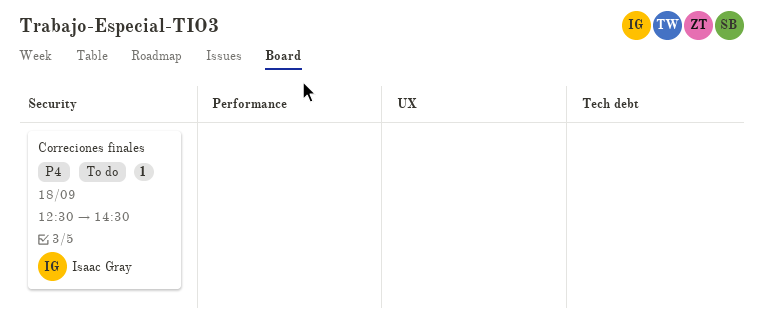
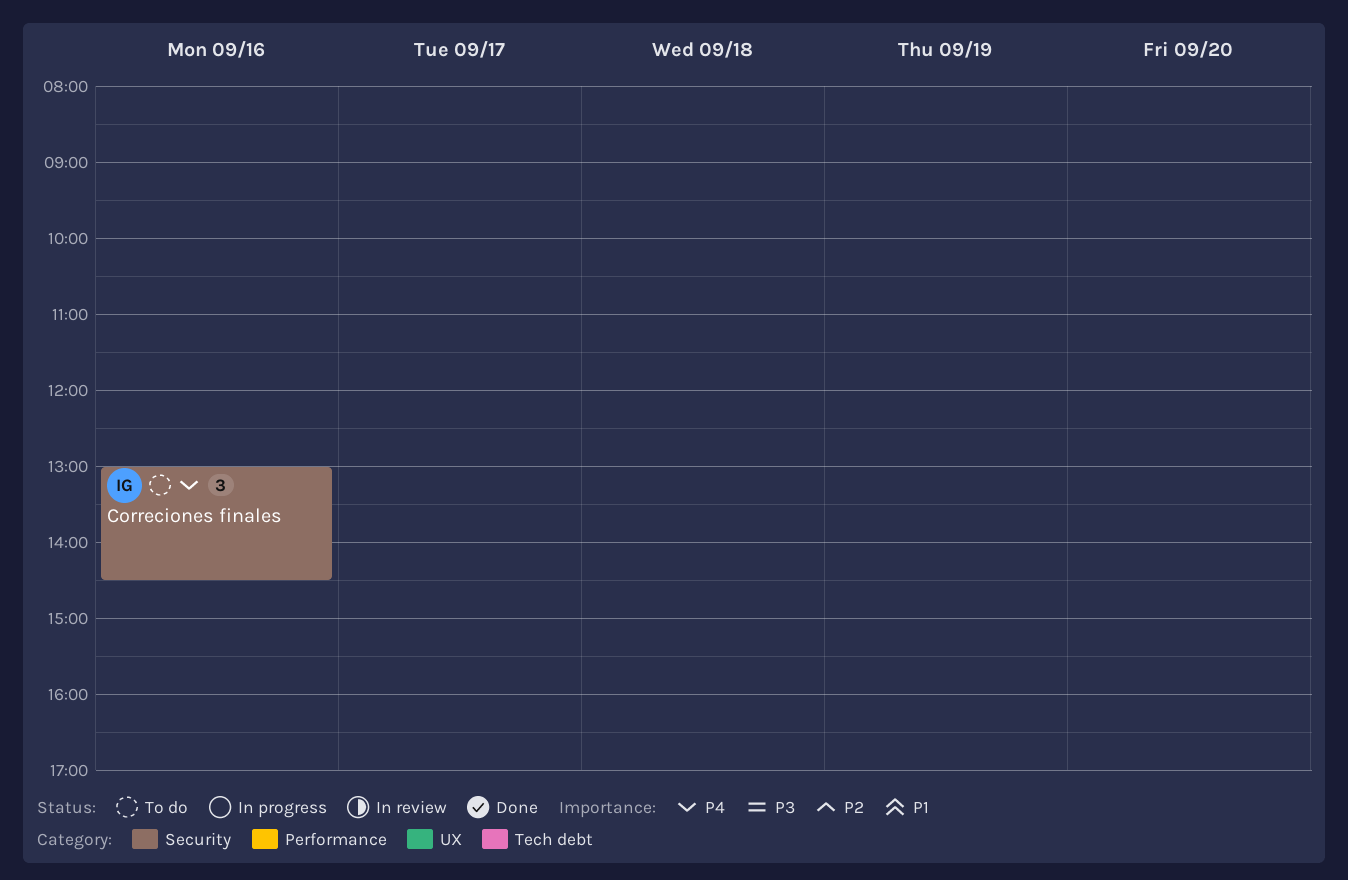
Correciones finales, estimate: 1 -> 3
Correciones finales, day: Sep 18 -> Sep 16
Correciones finales, begins: 12:30 -> 13:00

